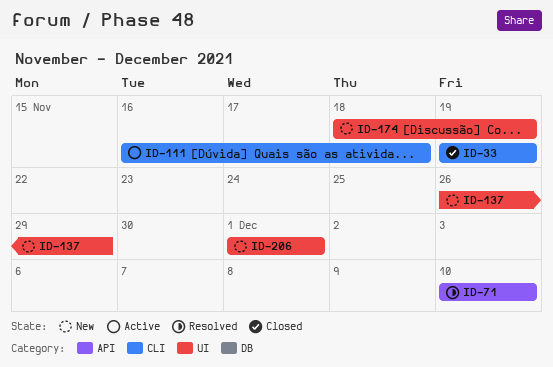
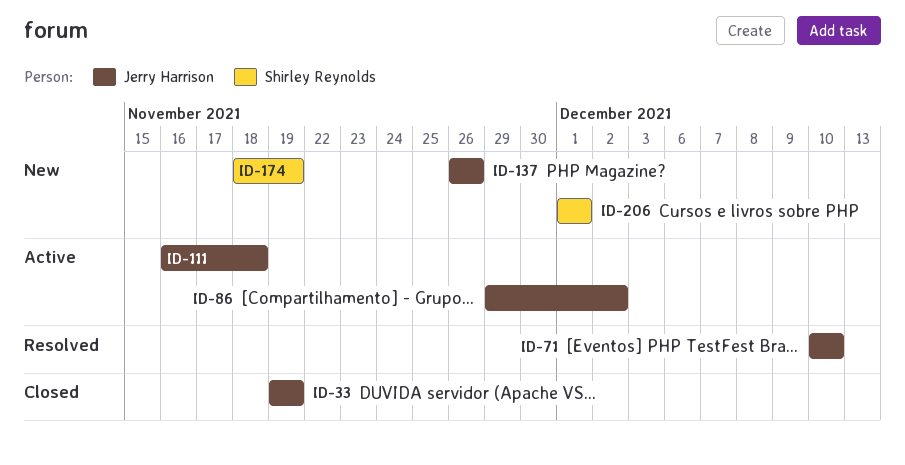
ID-86: none -> present
ID-137, due: Nov 29 -> Nov 26

